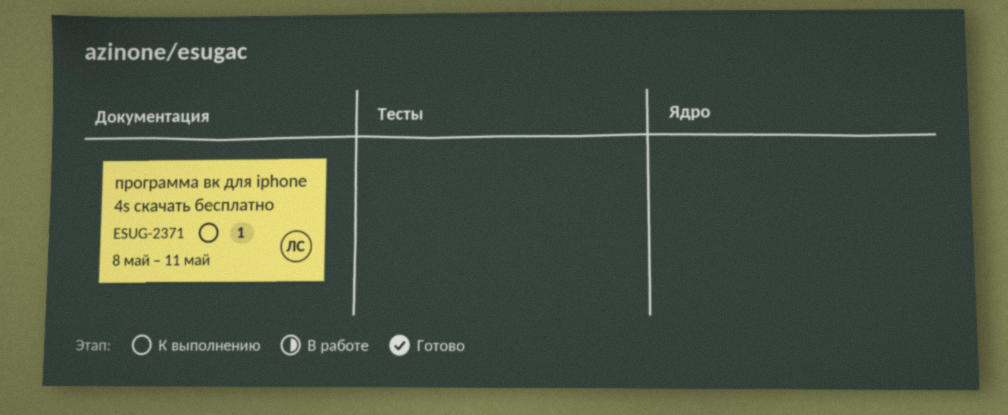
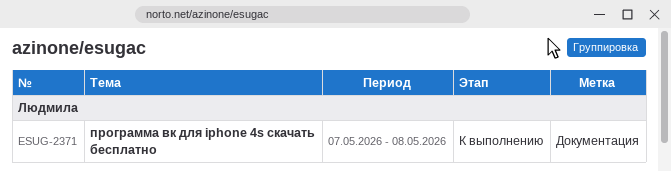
ESUG-2371, start: May 8 -> May 7
ESUG-2371, due: May 11 -> May 8

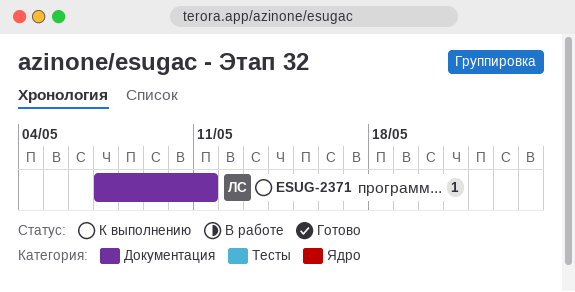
ESUG-2371, due: May 8 -> May 11

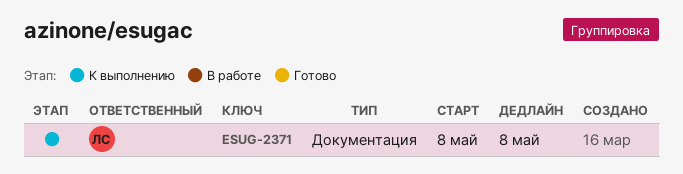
ESUG-2371, start: May 7 -> May 8
ESUG-2371, due: May 11 -> May 8

